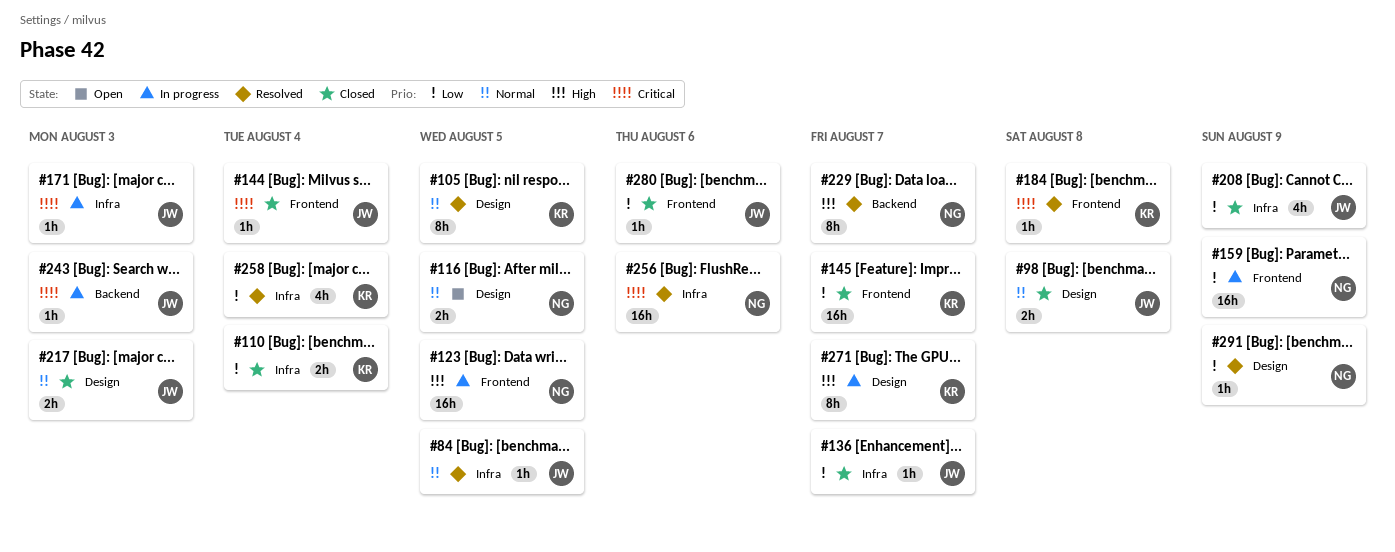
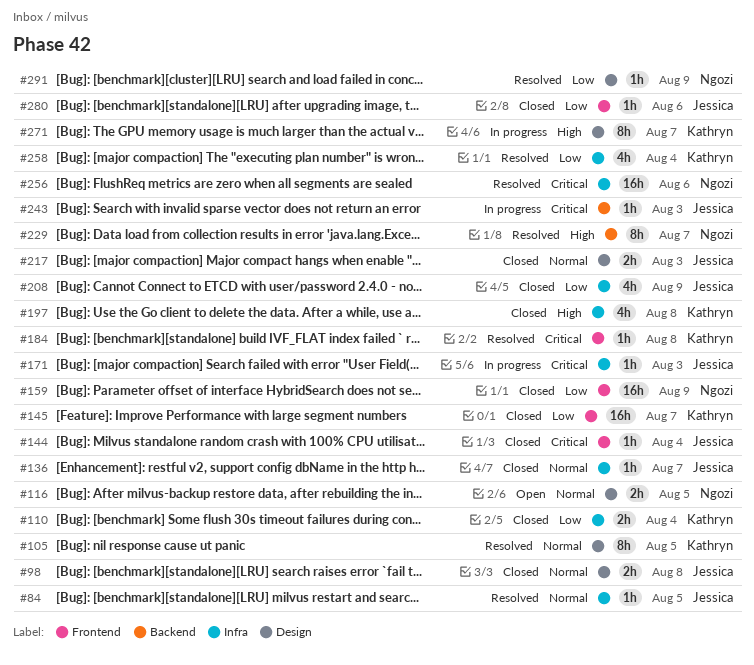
#123: present -> none
#136, priority: Low -> Normal
#159, status: In progress -> Closed
#197: none -> present

